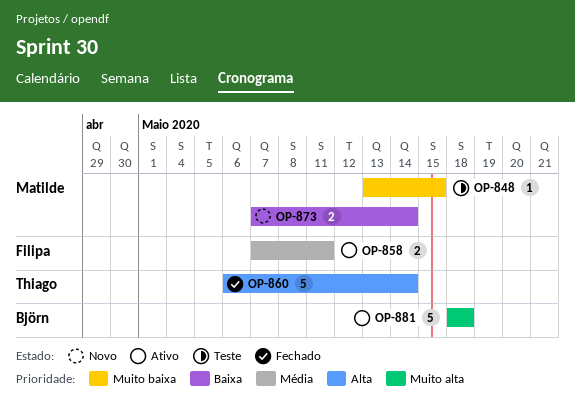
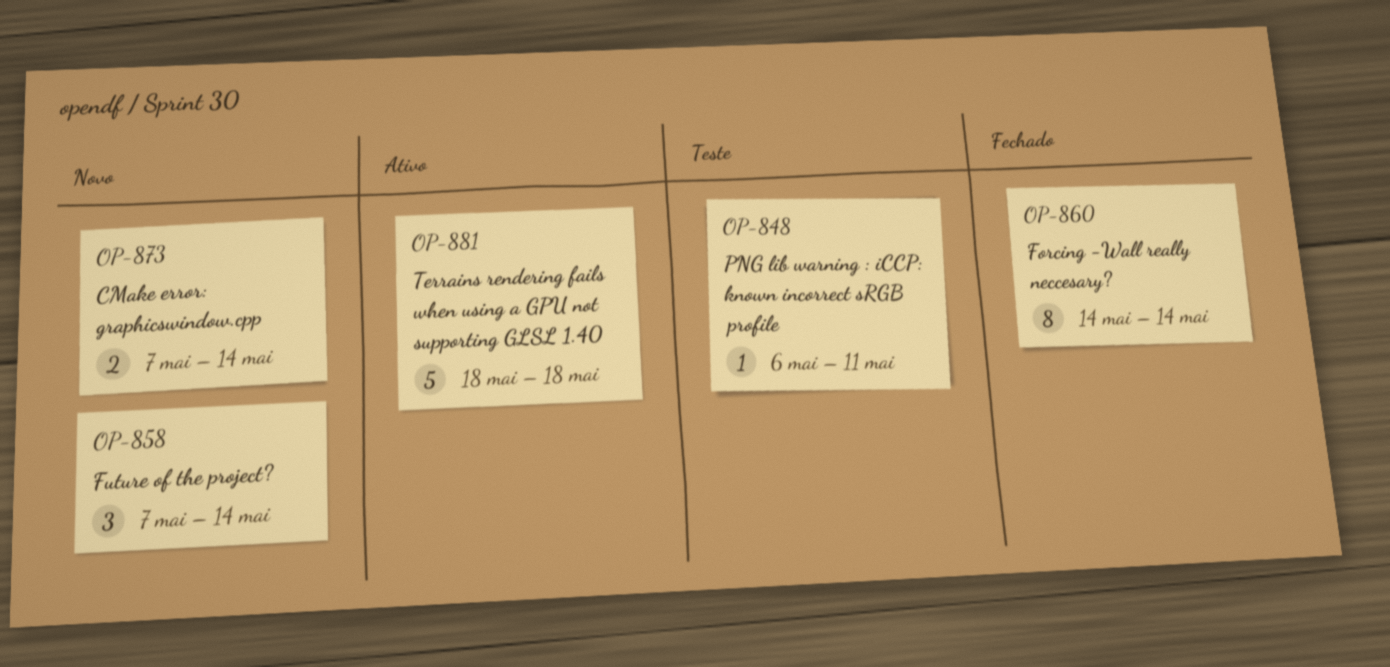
OP-848, start: May 13 -> May 6
OP-848, due: May 15 -> May 11
OP-858, status: Ativo -> Novo
OP-858, estimate: 2 -> 3
OP-858, due: May 11 -> May 14
OP-860, estimate: 5 -> 8
OP-860, start: May 6 -> May 14

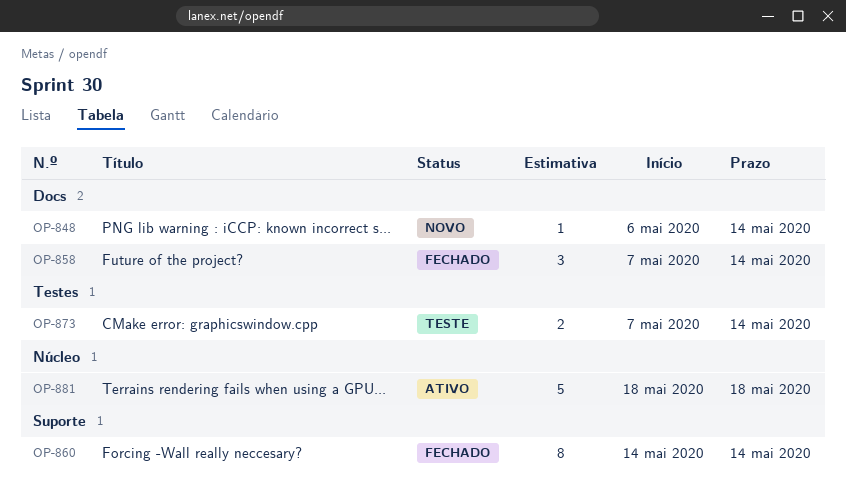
OP-848, status: Teste -> Novo
OP-848, due: May 11 -> May 14
OP-858, status: Novo -> Fechado
OP-873, status: Novo -> Teste

